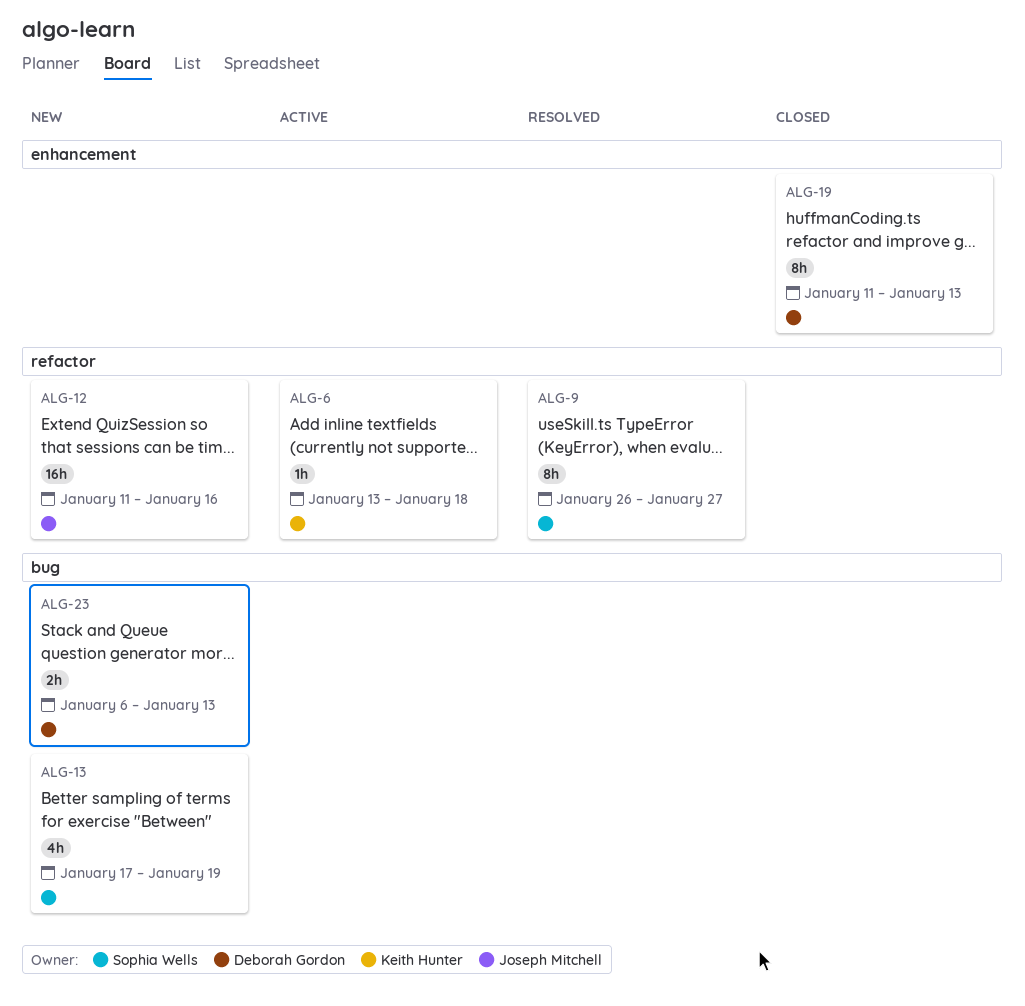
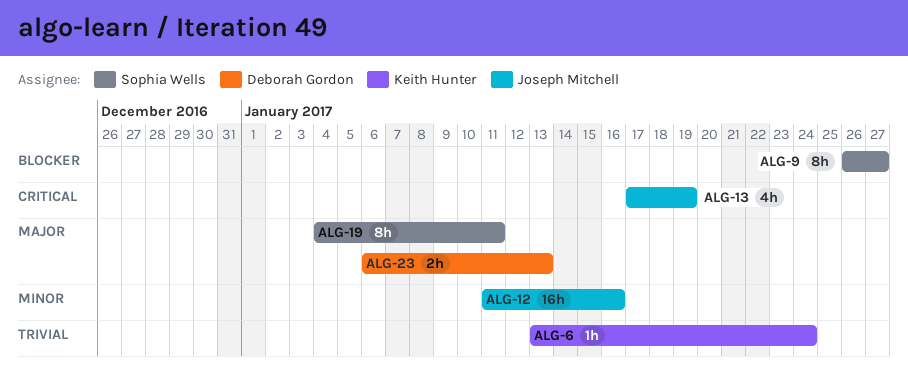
ALG-6, due: Jan 18 -> Jan 24
ALG-13, owner: Sophia Wells -> Joseph Mitchell
ALG-19, owner: Deborah Gordon -> Sophia Wells
ALG-19, start: Jan 11 -> Jan 4
ALG-19, due: Jan 13 -> Jan 11

